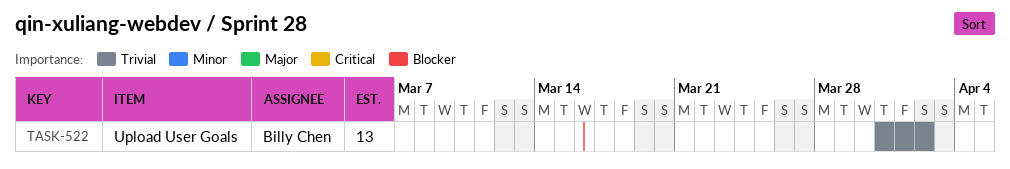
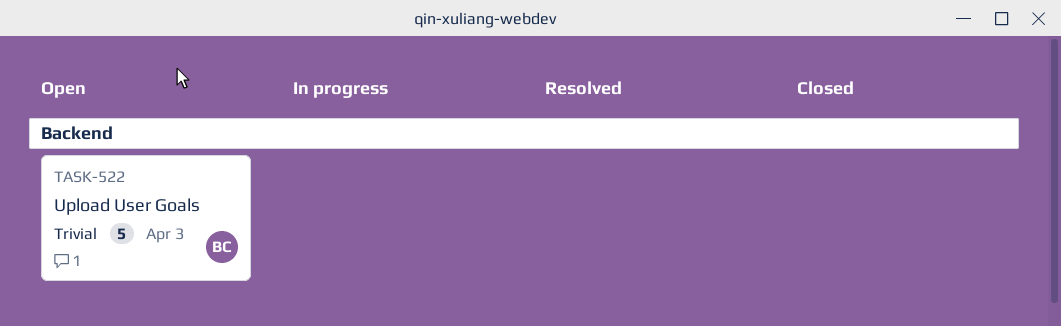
TASK-522, estimate: 13 -> 5
TASK-522, due: Apr 2 -> Apr 3

